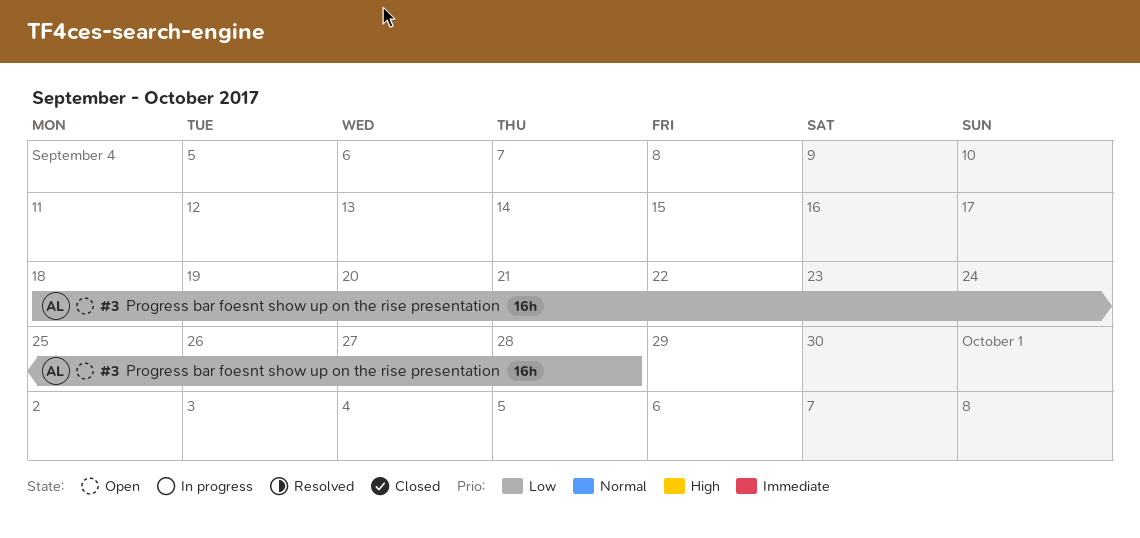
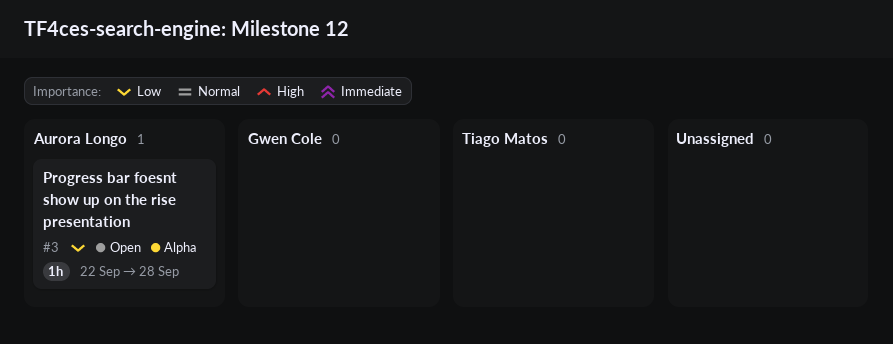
#3, estimate: 16h -> 1h
#3, start: Sep 18 -> Sep 22

